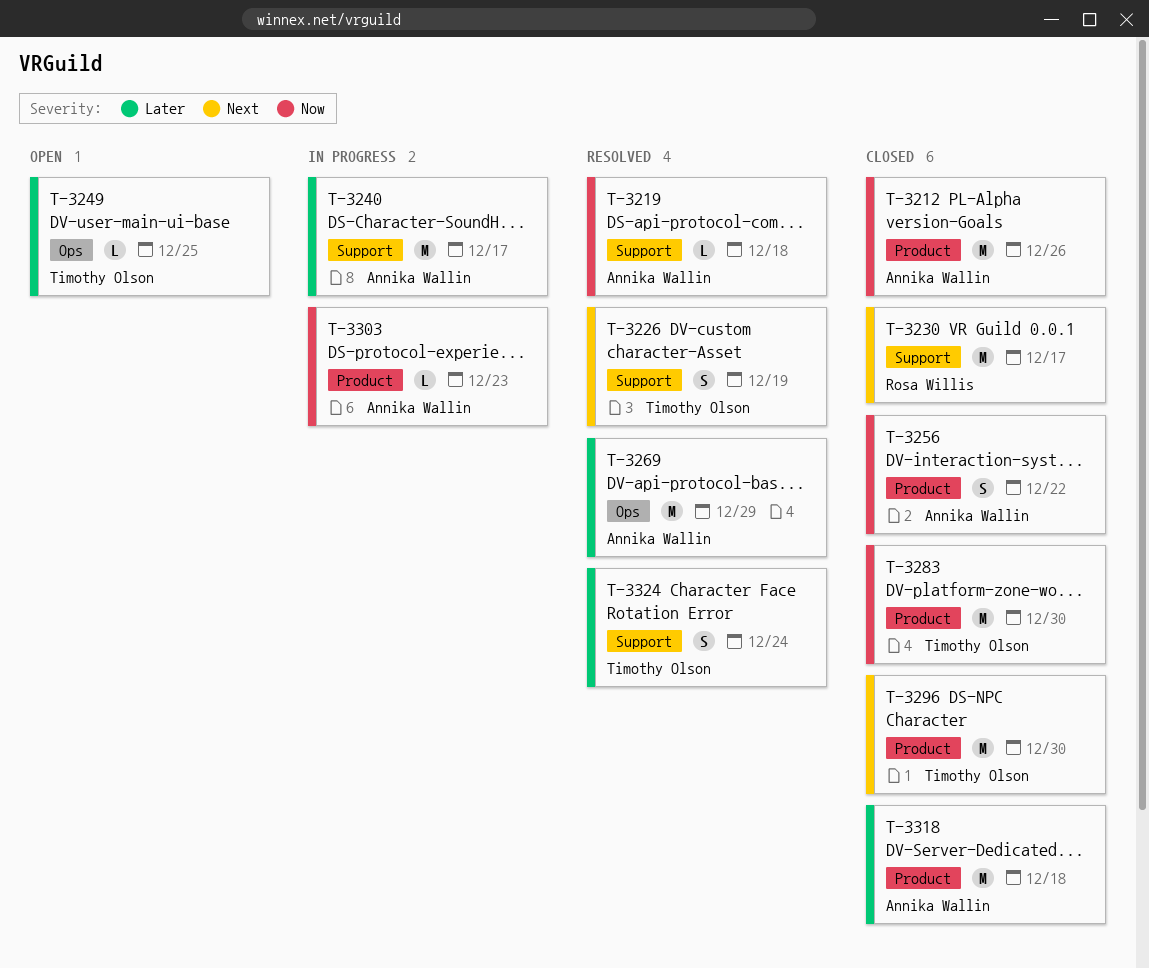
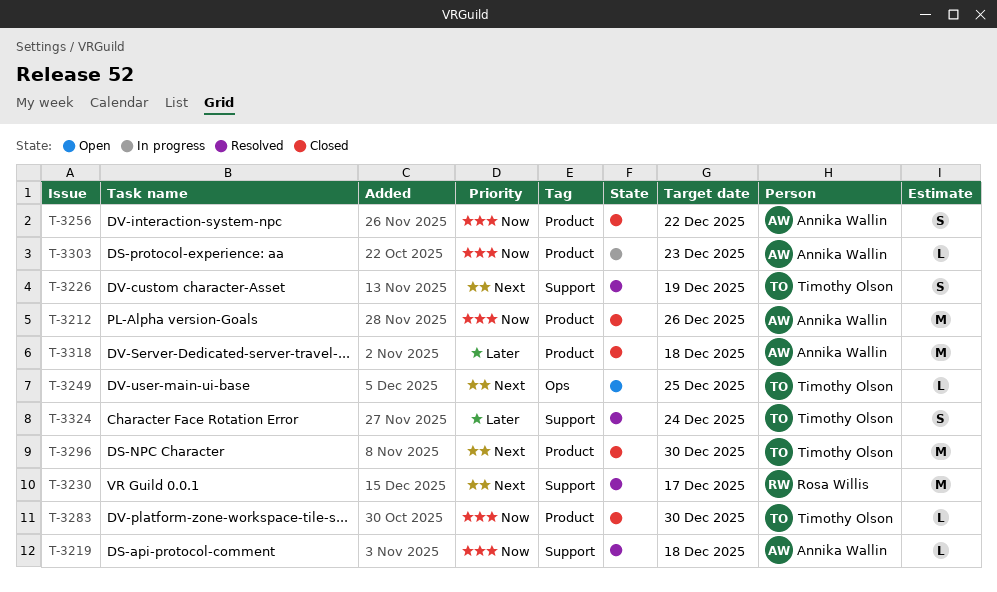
T-3230, status: Closed -> Resolved
T-3240: present -> none
T-3249, priority: Later -> Next
T-3269: present -> none
T-3283, estimate: M -> L

